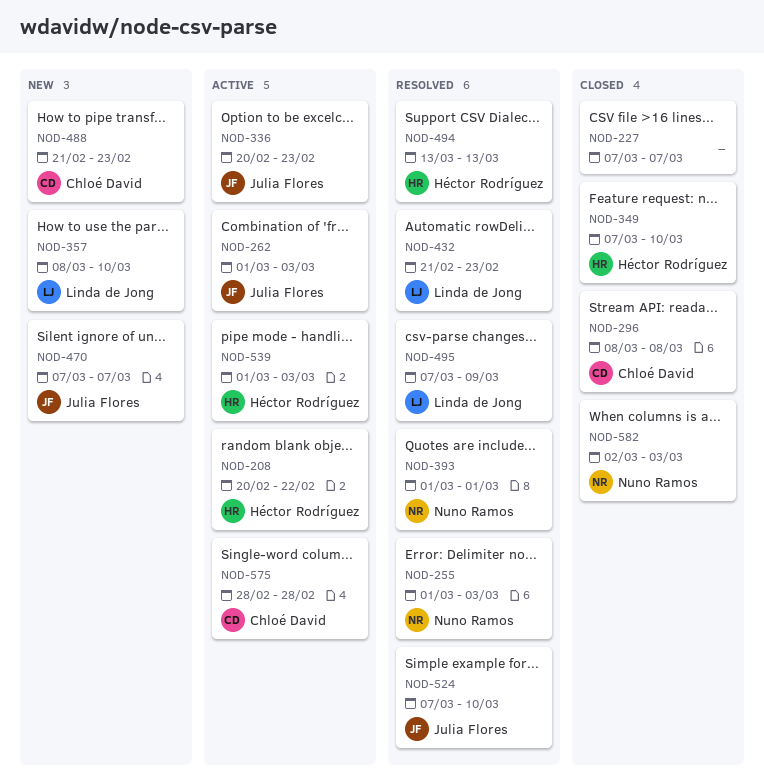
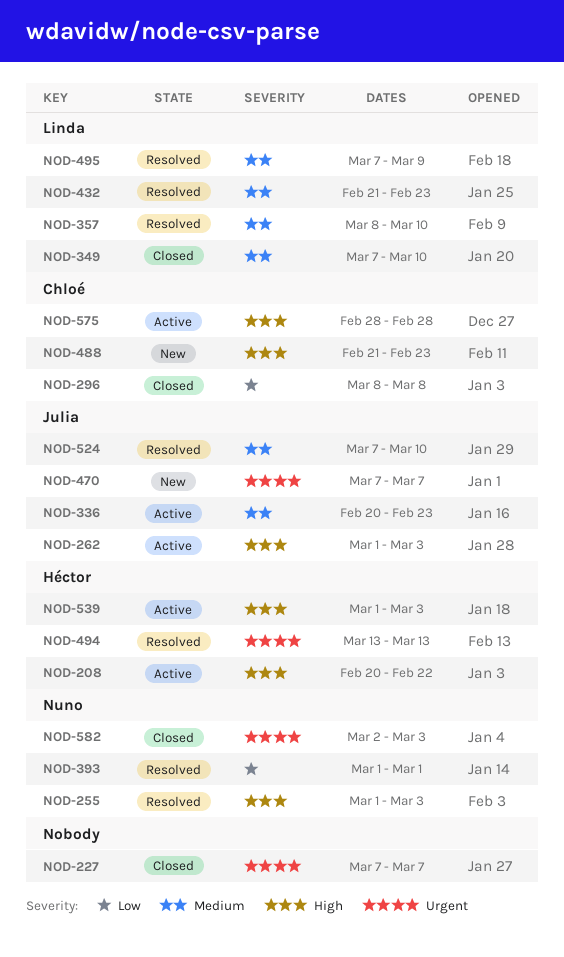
NOD-349, owner: Héctor Rodríguez -> Linda de Jong
NOD-357, status: New -> Resolved

